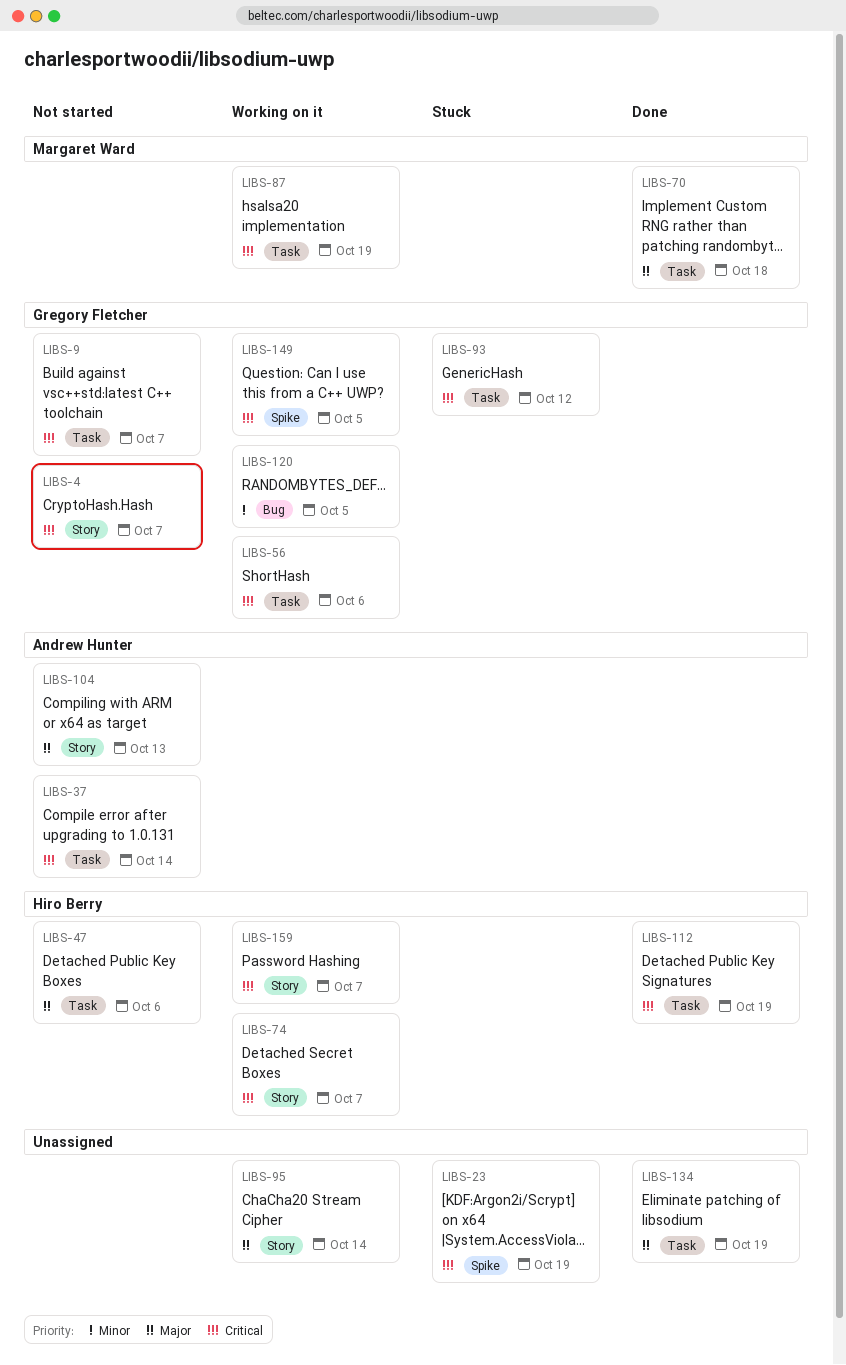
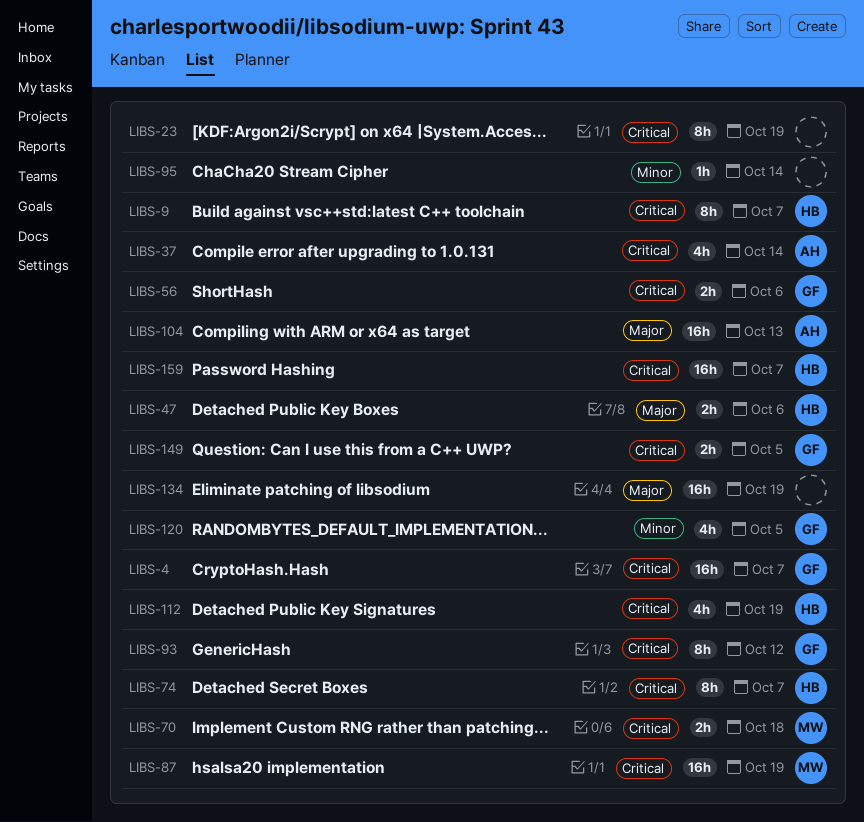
LIBS-9, owner: Gregory Fletcher -> Hiro Berry
LIBS-70, priority: Major -> Critical
LIBS-95, priority: Major -> Minor

